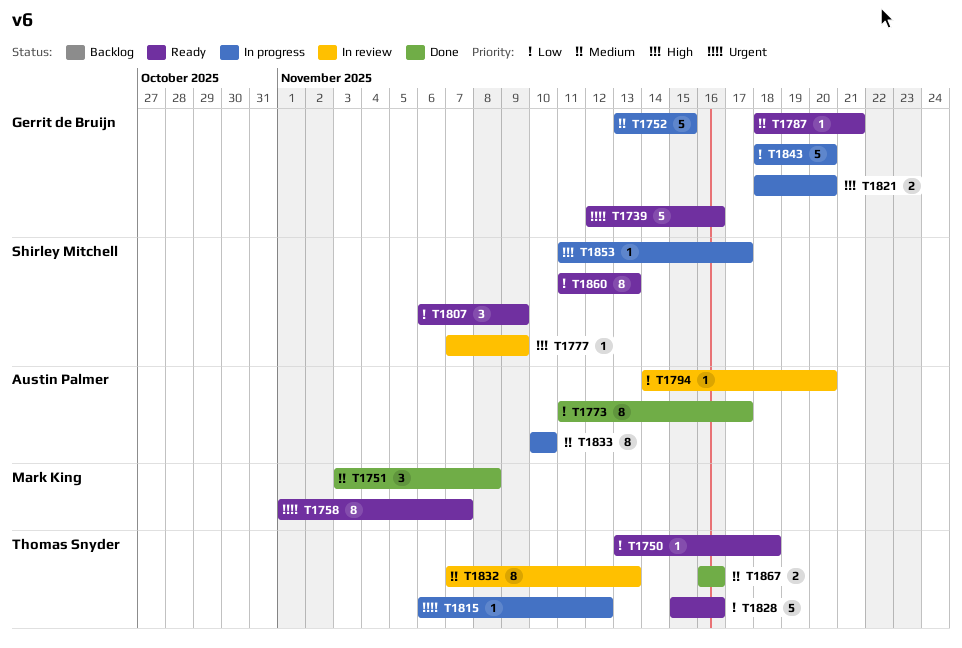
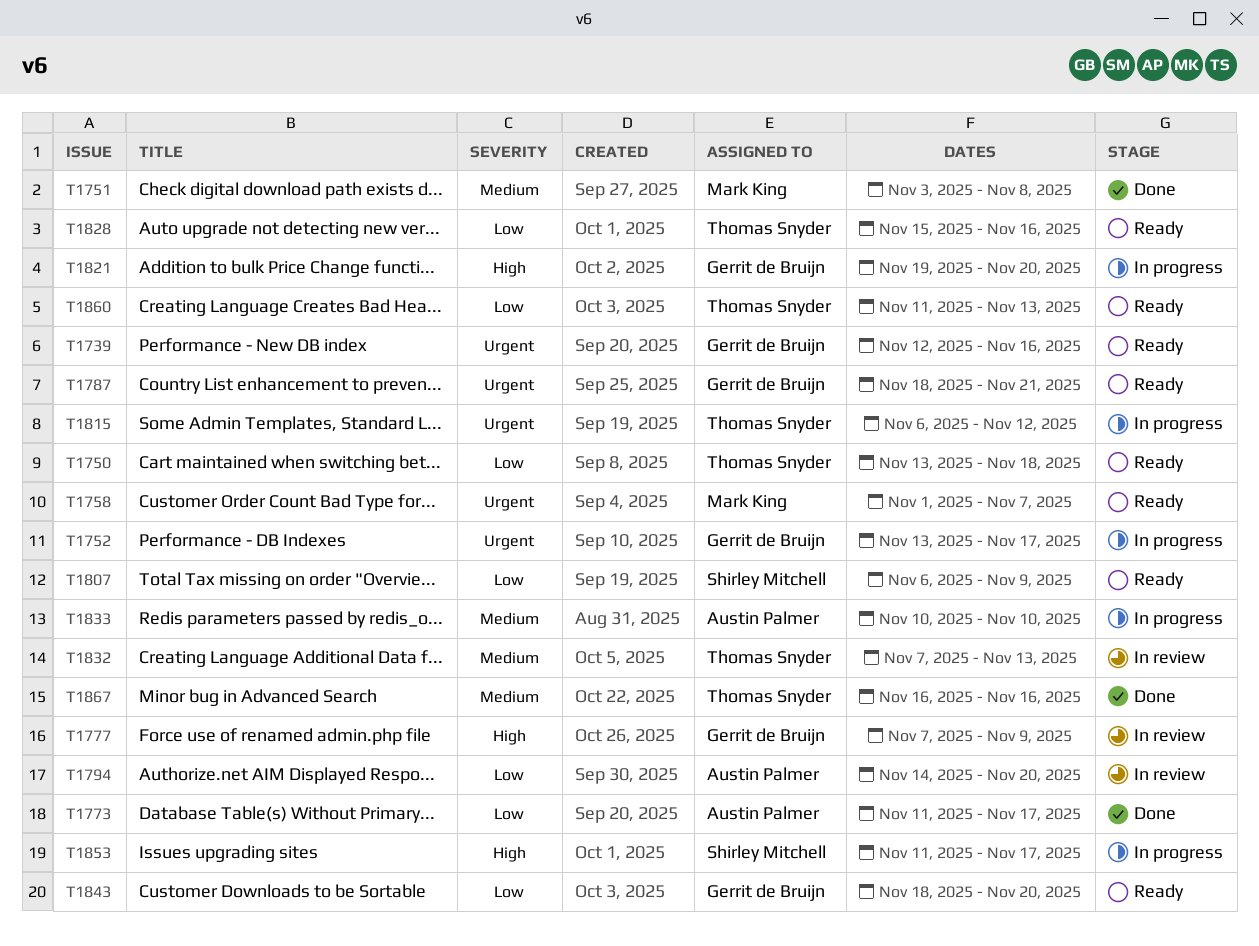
T1752, priority: Medium -> Urgent
T1752, due: Nov 15 -> Nov 17
T1777, owner: Shirley Mitchell -> Gerrit de Bruijn
T1787, priority: Medium -> Urgent
T1821, start: Nov 18 -> Nov 19
T1843, status: In progress -> Ready
T1860, owner: Shirley Mitchell -> Thomas Snyder

